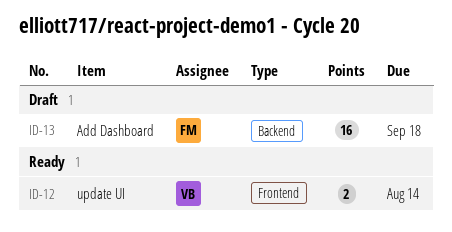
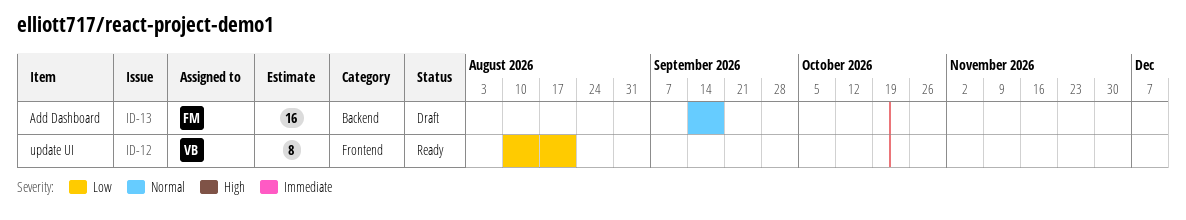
ID-12, estimate: 2 -> 8
ID-12, due: Aug 14 -> Aug 21

